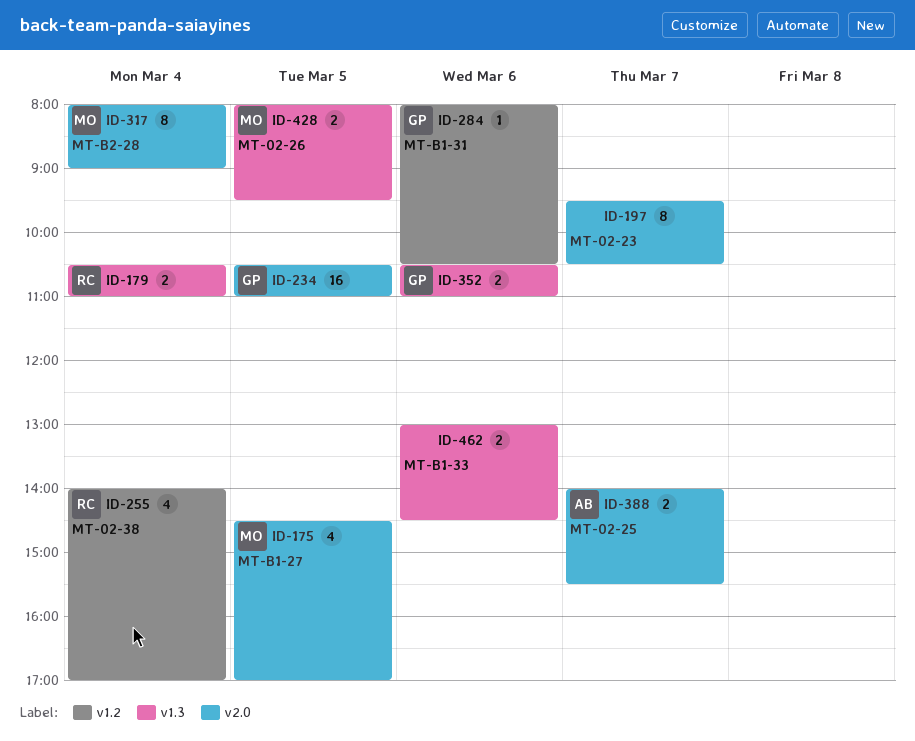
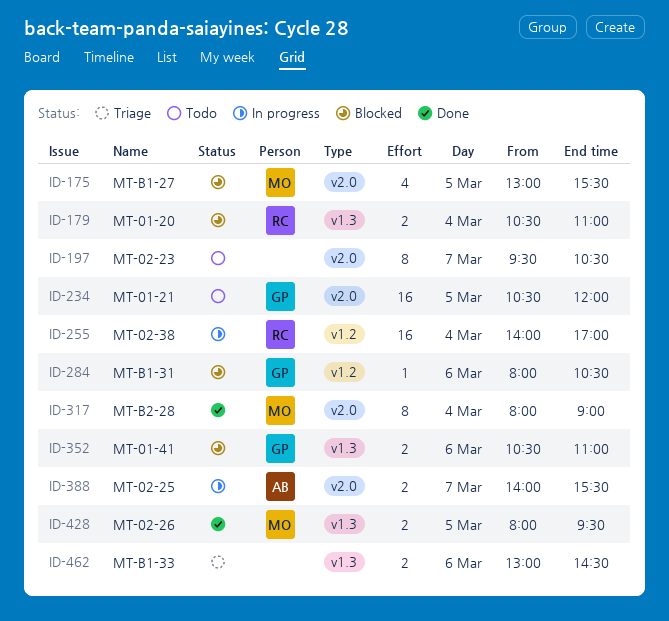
ID-175, begins: 14:30 -> 13:00
ID-175, ends: 17:00 -> 15:30
ID-234, ends: 11:00 -> 12:00
ID-255, estimate: 4 -> 16

